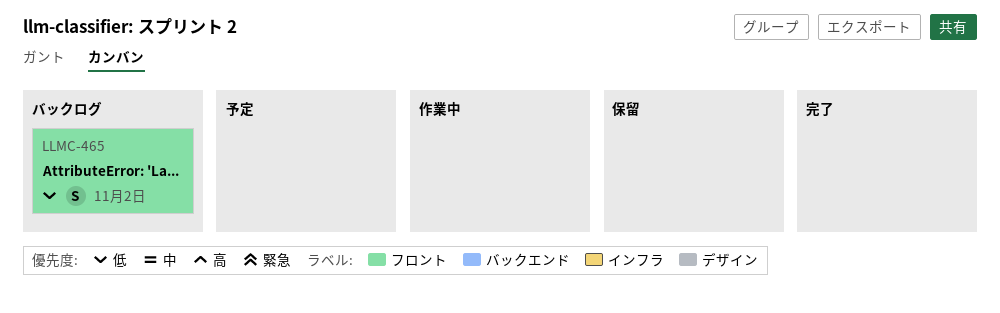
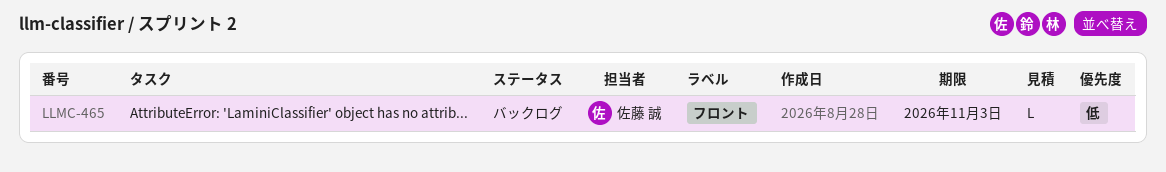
LLMC-465, estimate: S -> L
LLMC-465, due: Nov 2 -> Nov 3

